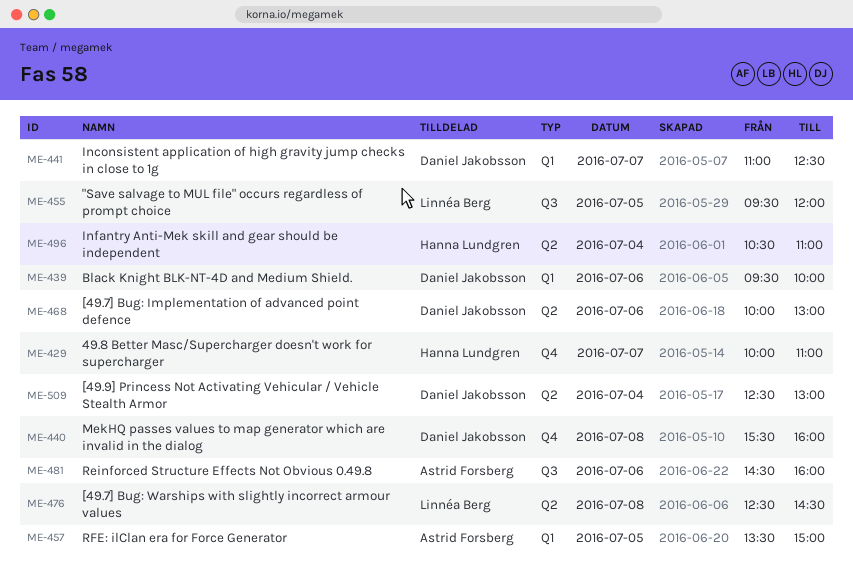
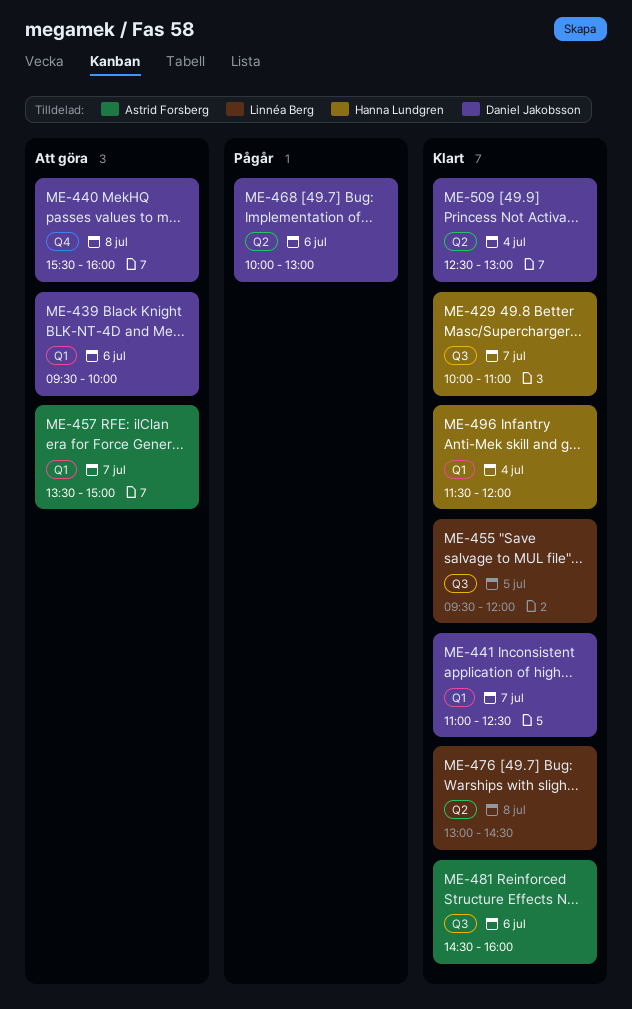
ME-429, label: Q4 -> Q3
ME-457, day: Jul 5 -> Jul 7
ME-476, begins: 12:30 -> 13:00
ME-496, label: Q2 -> Q1
ME-496, begins: 10:30 -> 11:30
ME-496, ends: 11:00 -> 12:00

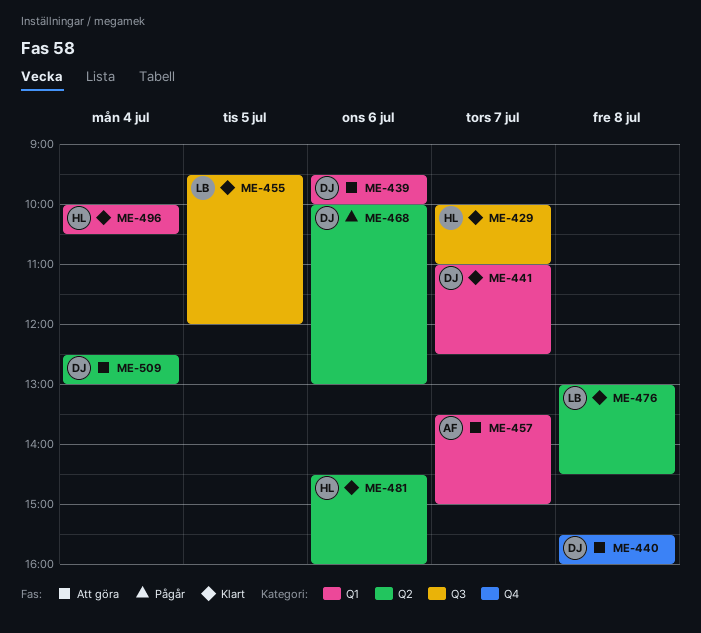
ME-481, owner: Astrid Forsberg -> Hanna Lundgren
ME-481, label: Q3 -> Q2
ME-496, begins: 11:30 -> 10:00
ME-496, ends: 12:00 -> 10:30
ME-509, status: Klart -> Att göra

